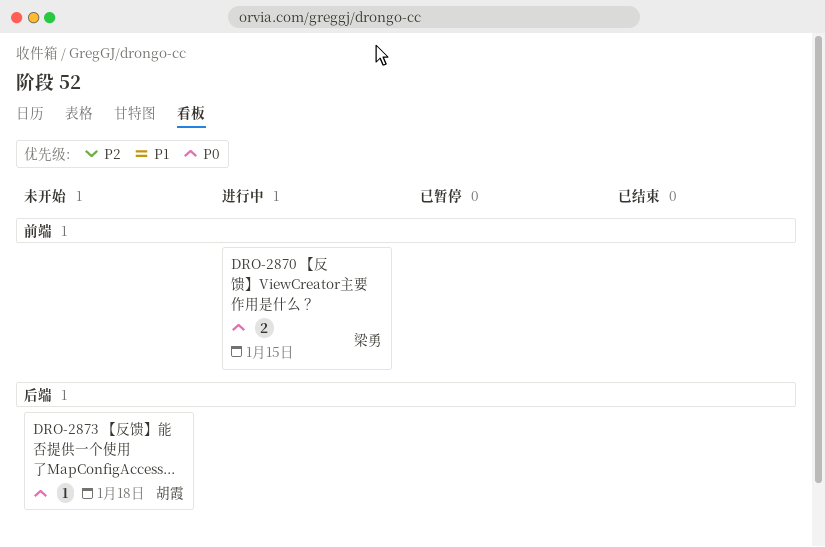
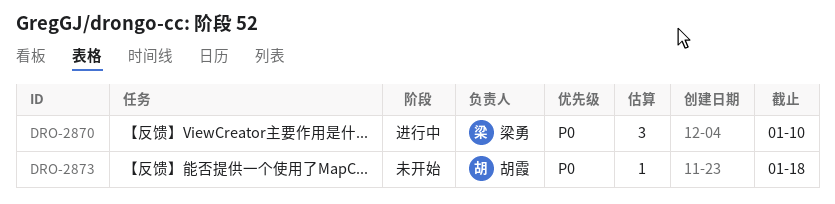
DRO-2870, estimate: 2 -> 3
DRO-2870, due: Jan 15 -> Jan 10

